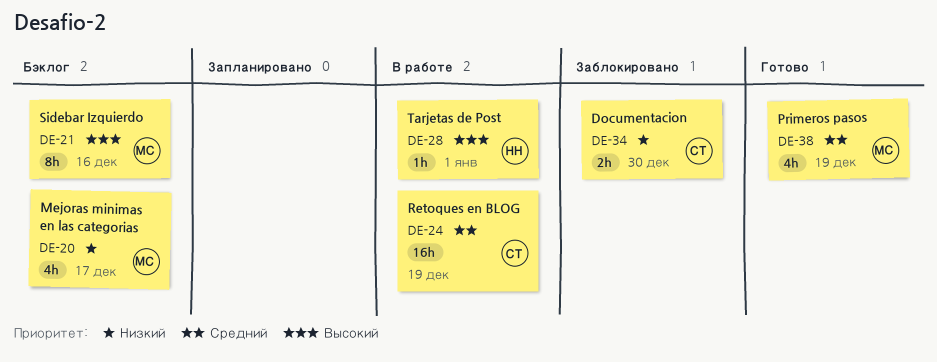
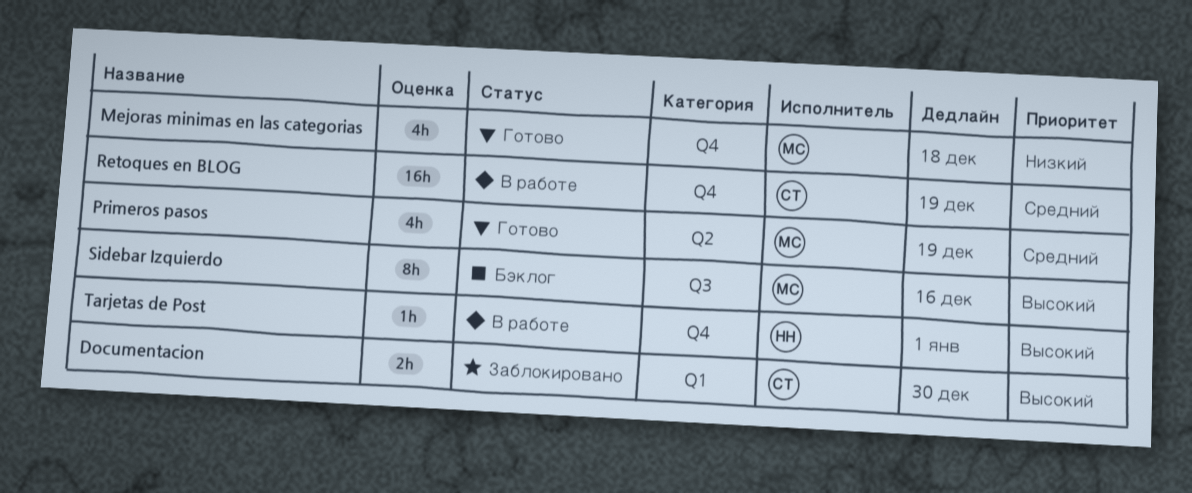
Documentacion, priority: Низкий -> Высокий
Mejoras minimas en las categorias, status: Бэклог -> Готово
Mejoras minimas en las categorias, due: Dec 17 -> Dec 18

